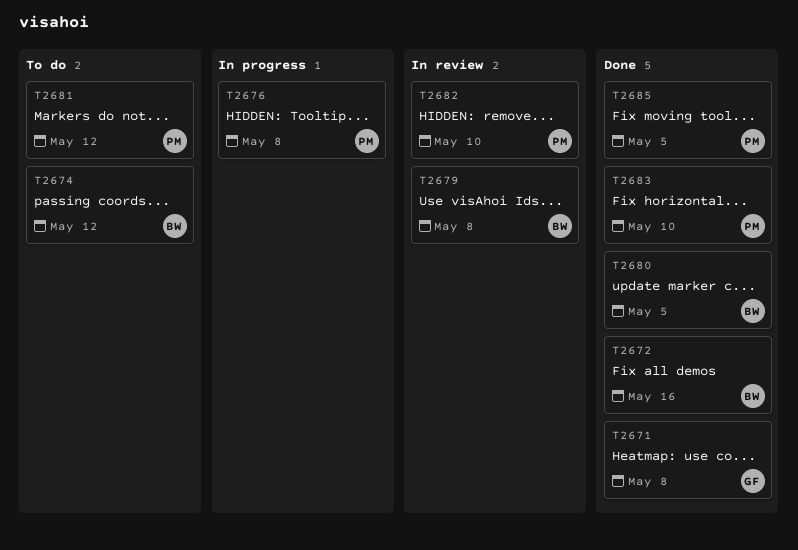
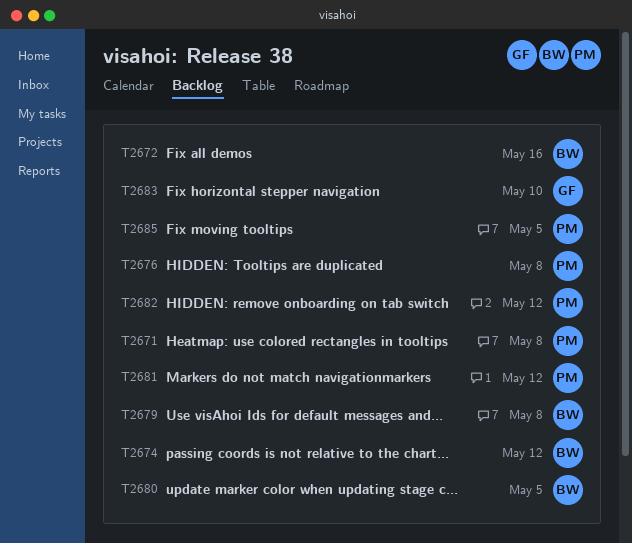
T2671, owner: GF -> PM
T2682, due: May 10 -> May 12
T2683, owner: PM -> GF

